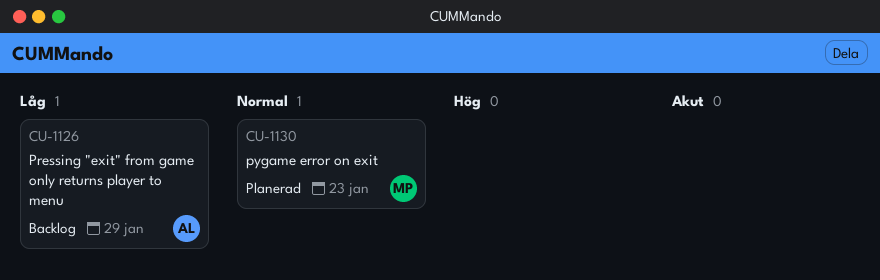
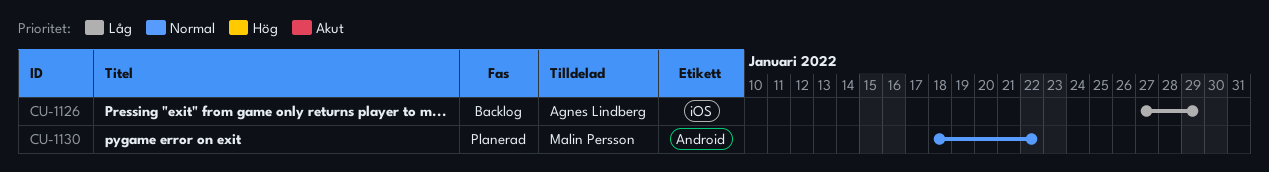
CU-1130, due: Jan 23 -> Jan 22

